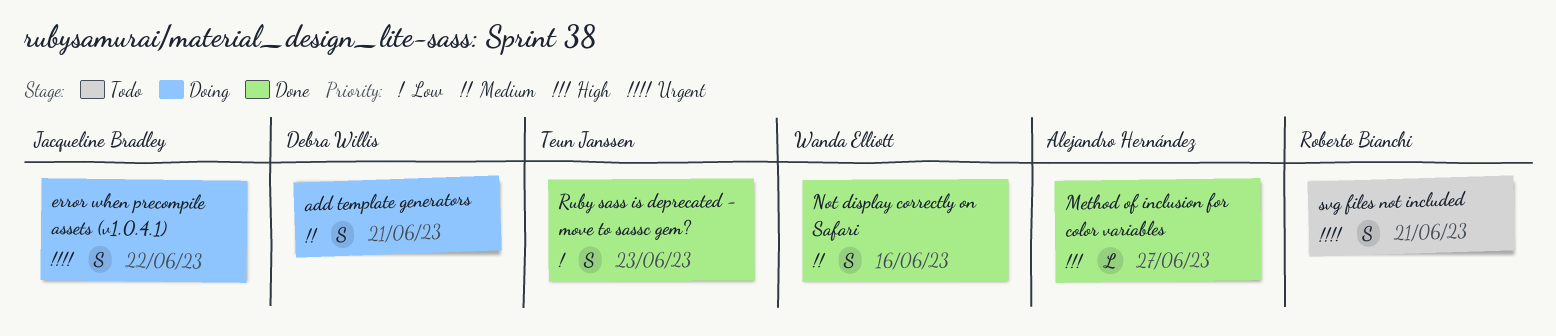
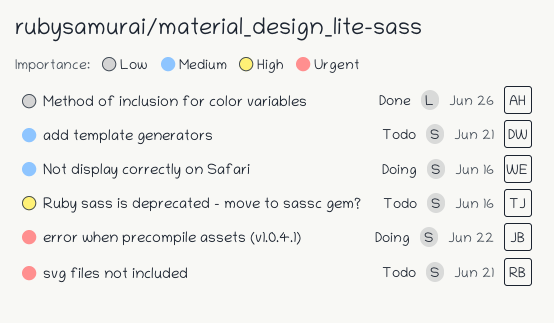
add template generators, status: Doing -> Todo
Method of inclusion for color variables, priority: High -> Low
Method of inclusion for color variables, due: Jun 27 -> Jun 26
Not display correctly on Safari, status: Done -> Doing
Ruby sass is deprecated - move to sassc gem?, status: Done -> Todo
Ruby sass is deprecated - move to sassc gem?, priority: Low -> High
Ruby sass is deprecated - move to sassc gem?, due: Jun 23 -> Jun 16

